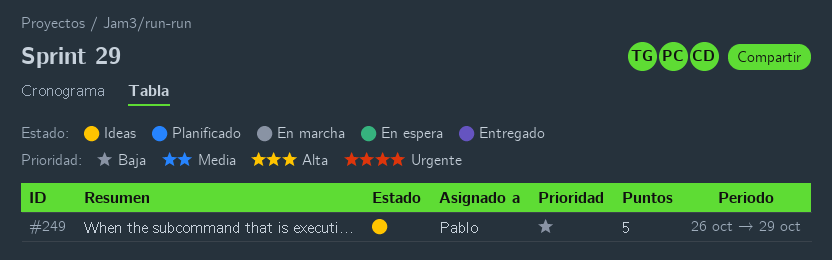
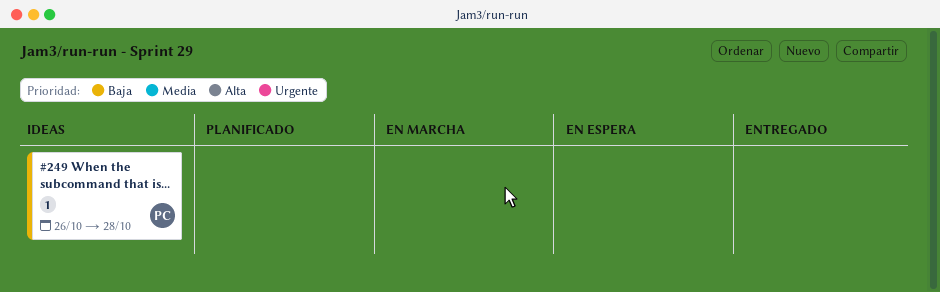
#249, estimate: 5 -> 1
#249, due: Oct 29 -> Oct 28

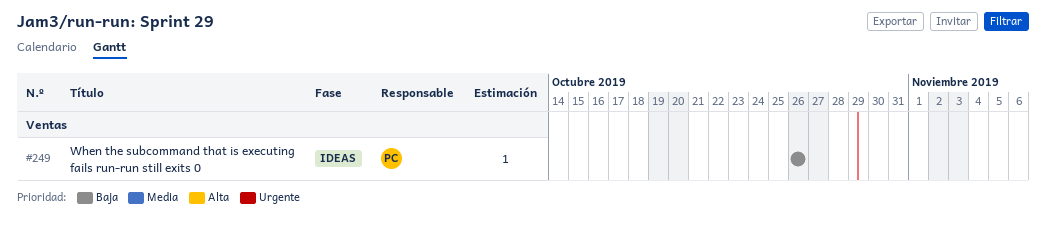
#249, due: Oct 28 -> Oct 26

